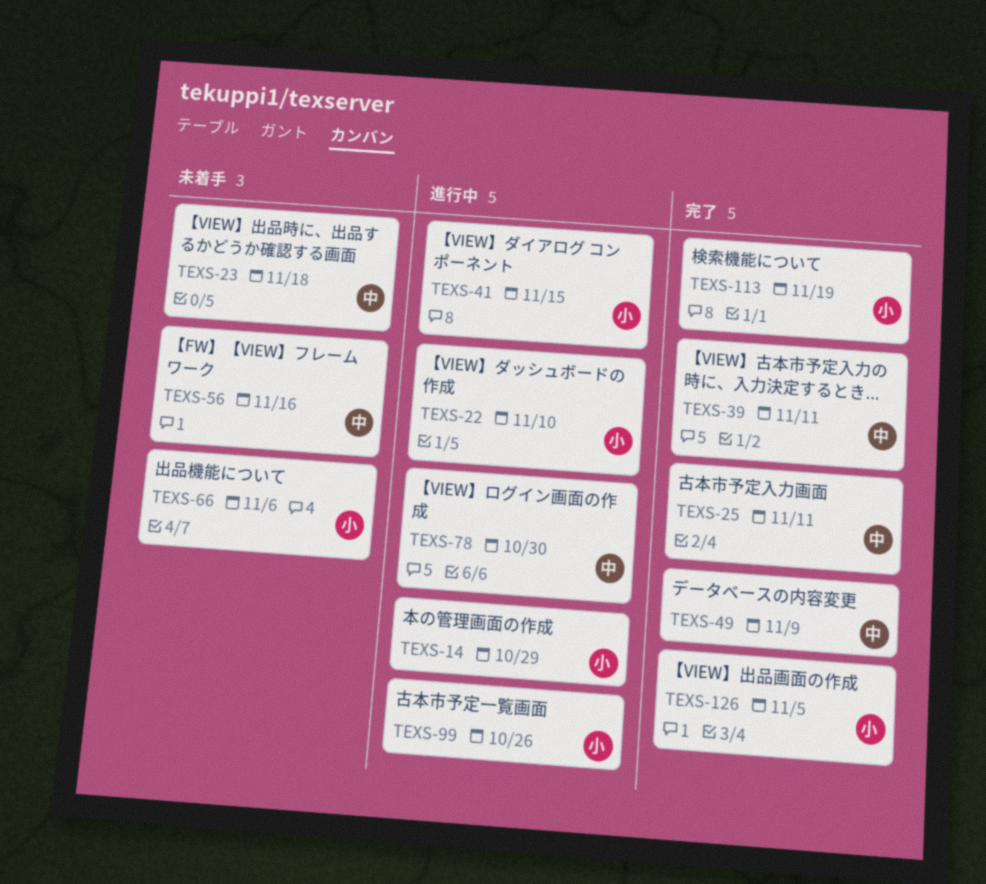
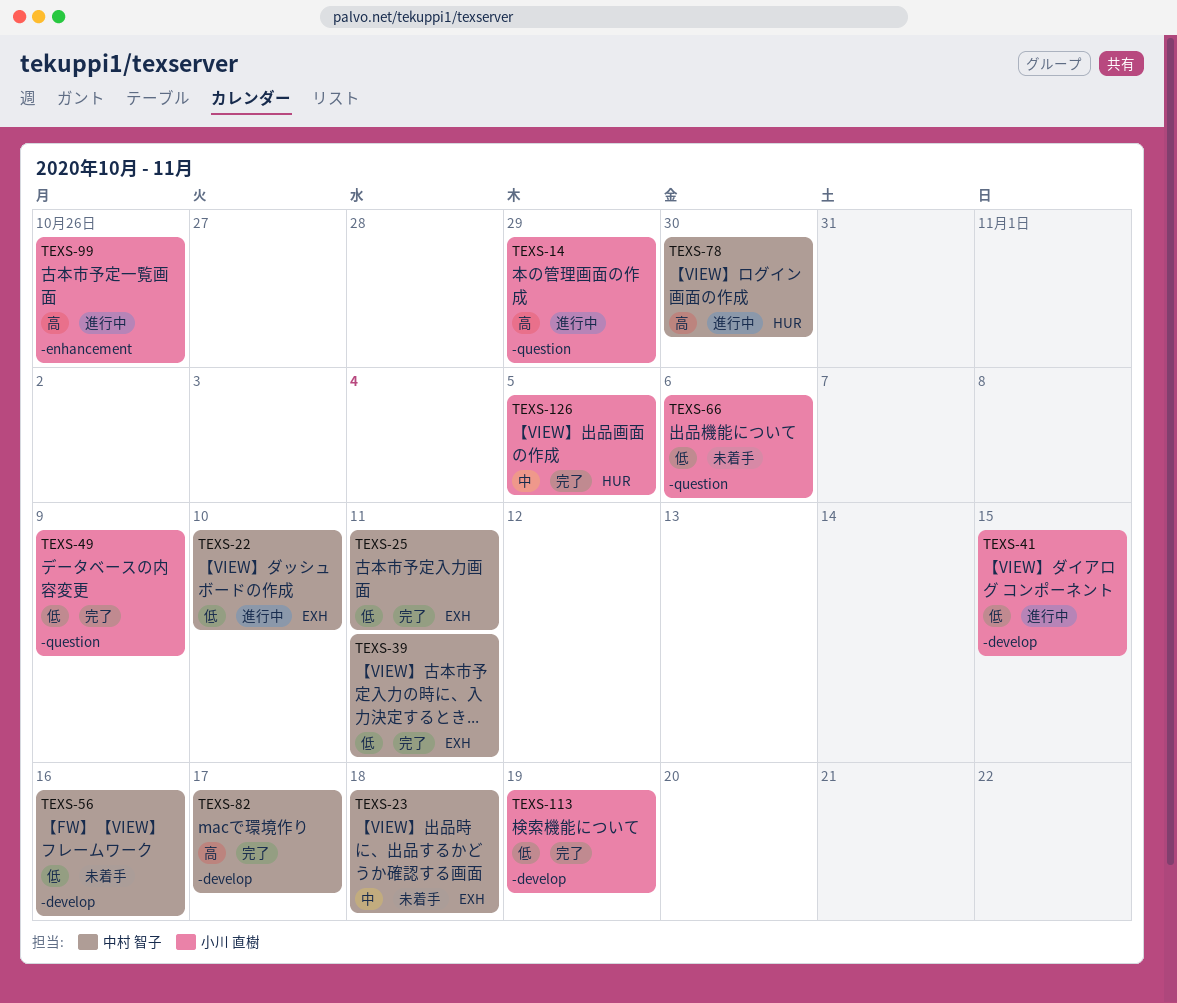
TEXS-22, owner: 小川 直樹 -> 中村 智子
TEXS-49, owner: 中村 智子 -> 小川 直樹
TEXS-82: none -> present

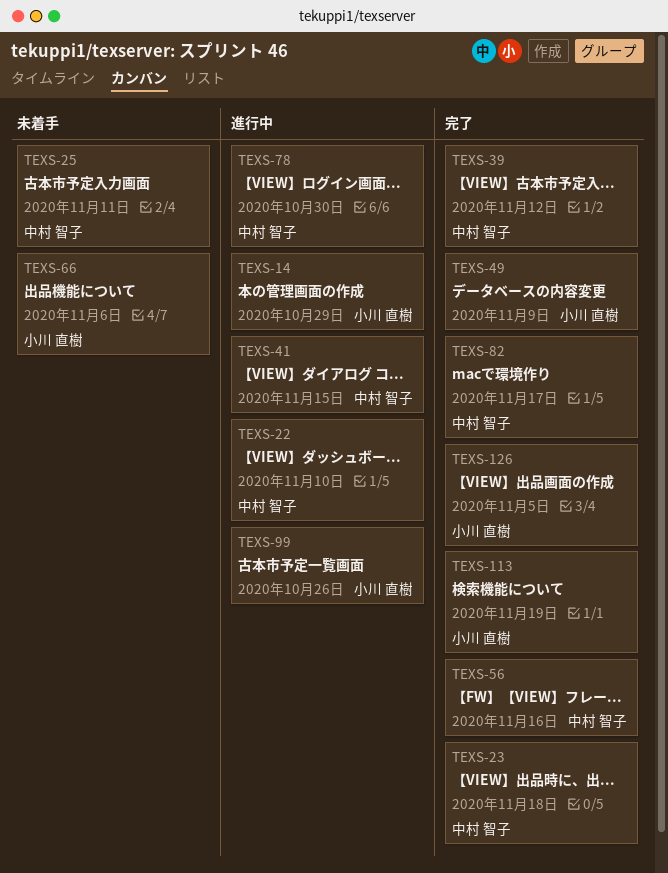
TEXS-23, status: 未着手 -> 完了
TEXS-25, status: 完了 -> 未着手
TEXS-39, due: Nov 11 -> Nov 12
TEXS-41, owner: 小川 直樹 -> 中村 智子
TEXS-56, status: 未着手 -> 完了

